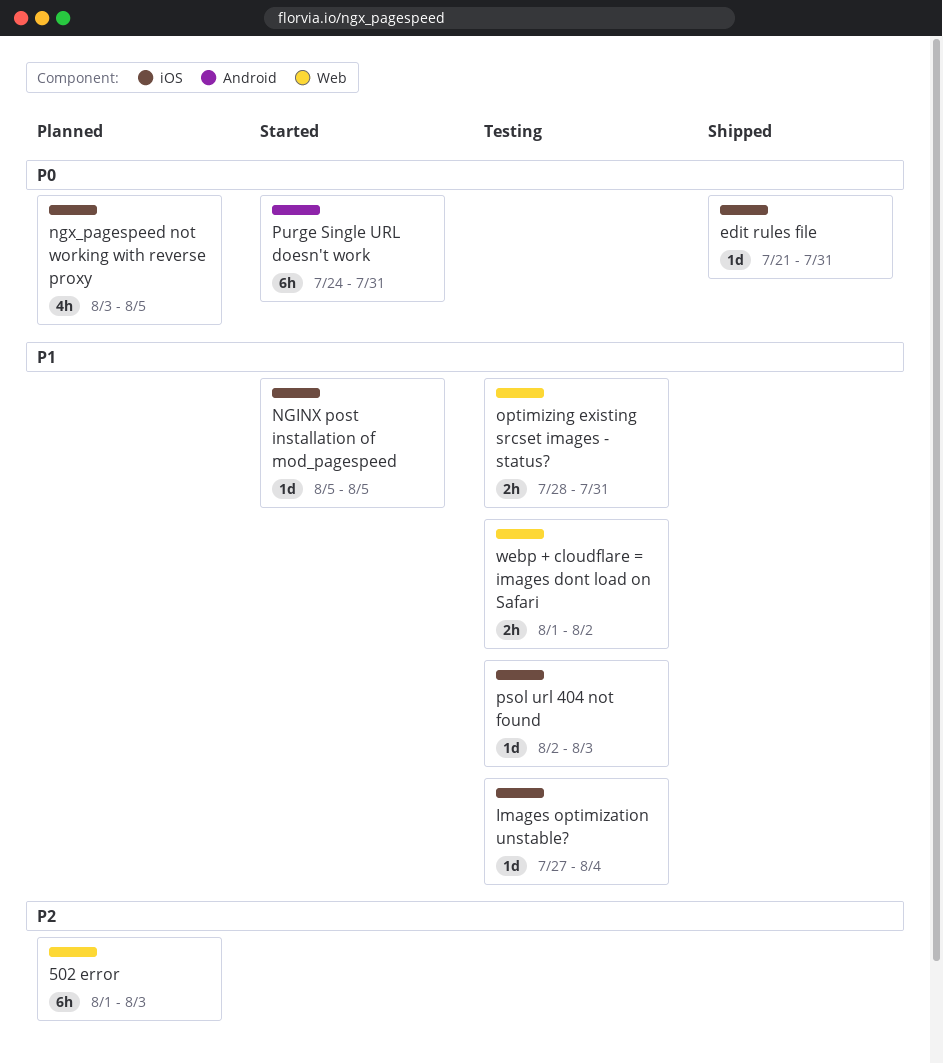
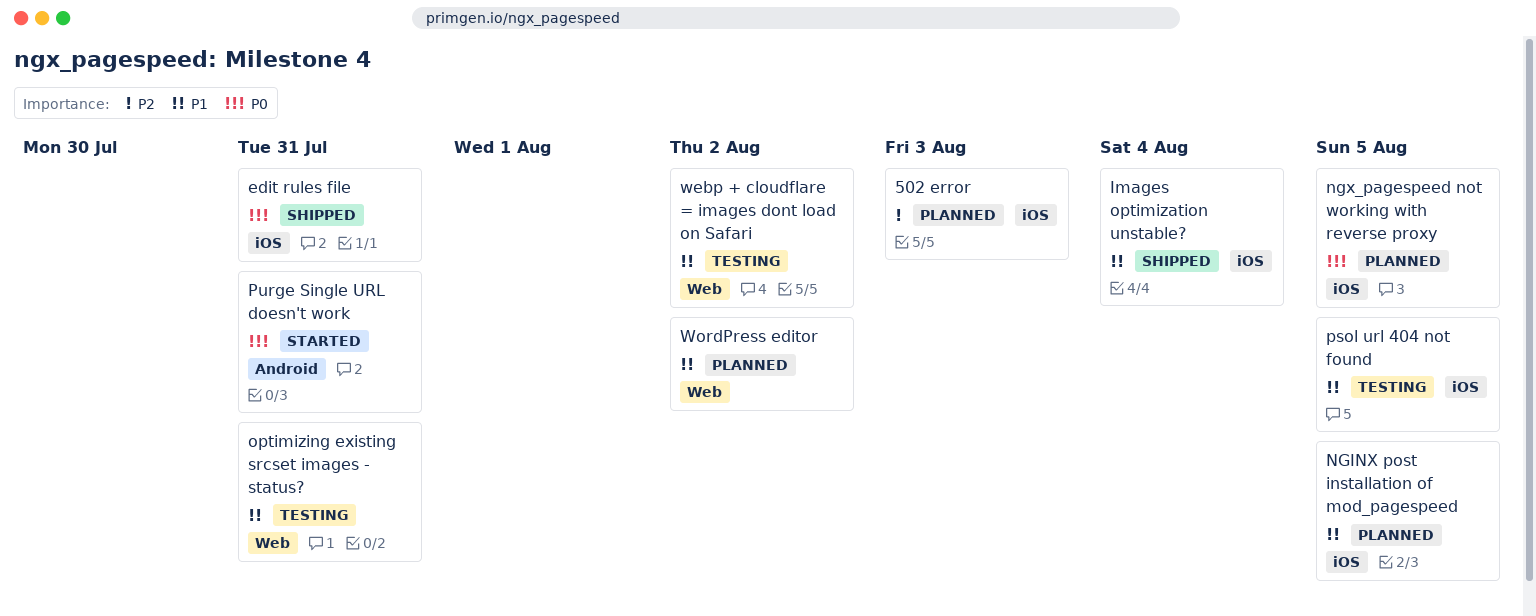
502 error, label: Web -> iOS
Images optimization unstable?, status: Testing -> Shipped
NGINX post installation of mod_pagespeed, status: Started -> Planned
psol url 404 not found, due: Aug 3 -> Aug 5
WordPress editor: none -> present

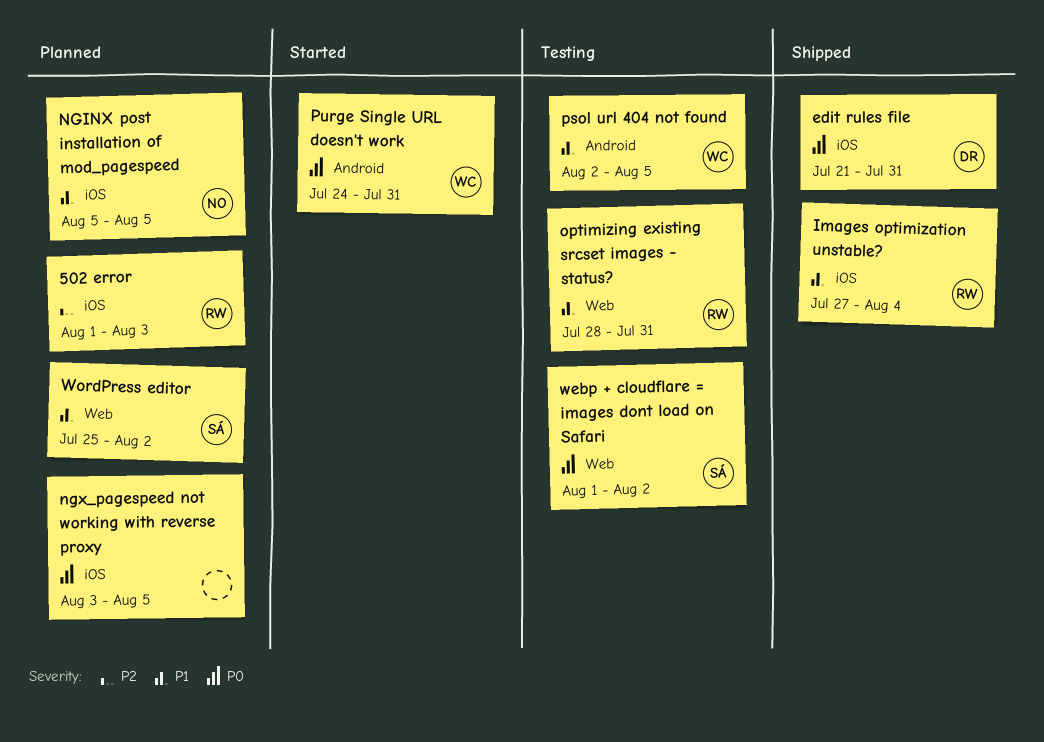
psol url 404 not found, label: iOS -> Android
webp + cloudflare = images dont load on Safari, priority: P1 -> P0

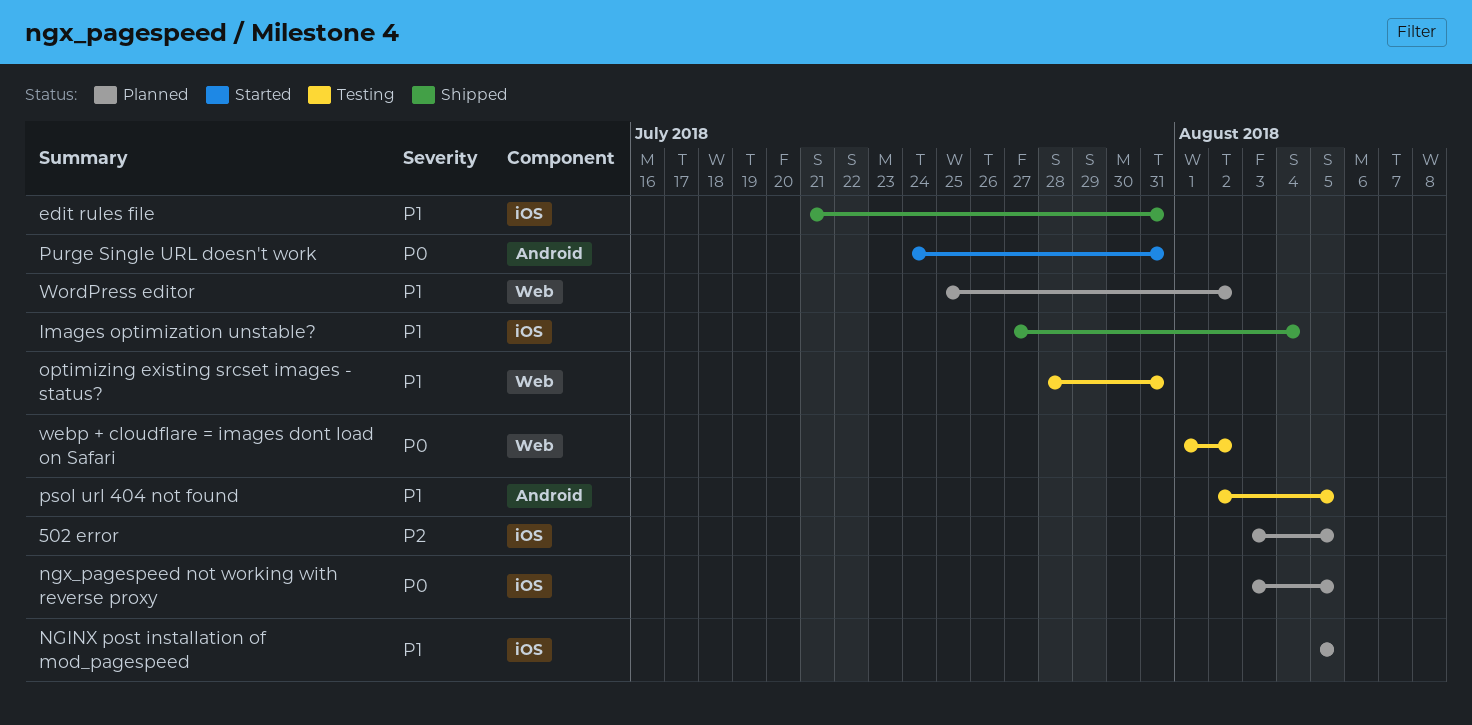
502 error, start: Aug 1 -> Aug 3
502 error, due: Aug 3 -> Aug 5
edit rules file, priority: P0 -> P1

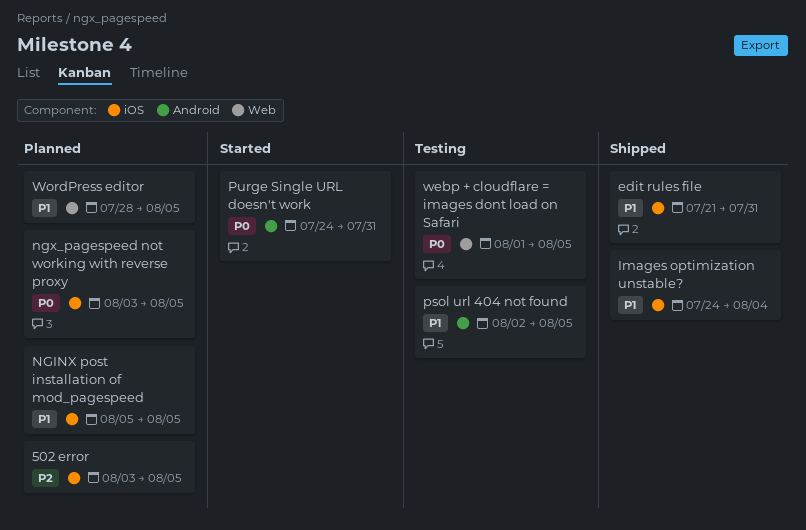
Images optimization unstable?, start: Jul 27 -> Jul 24
optimizing existing srcset images - status?: present -> none
webp + cloudflare = images dont load on Safari, due: Aug 2 -> Aug 5
WordPress editor, start: Jul 25 -> Jul 28
WordPress editor, due: Aug 2 -> Aug 5

